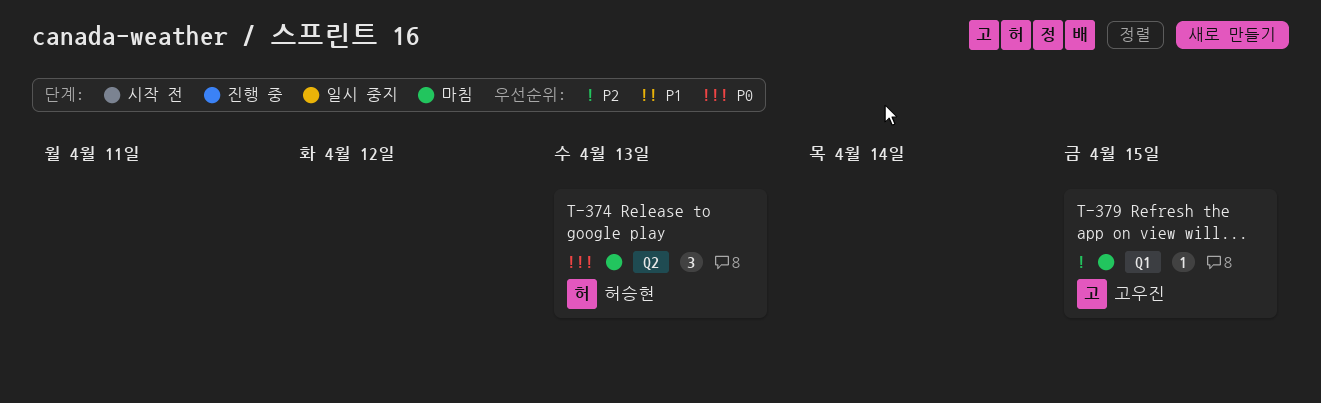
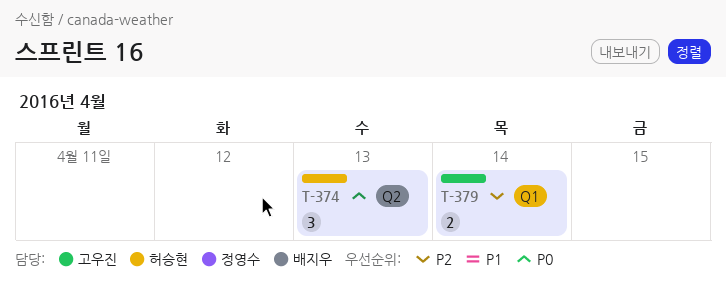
T-379, estimate: 1 -> 2
T-379, due: Apr 15 -> Apr 14

